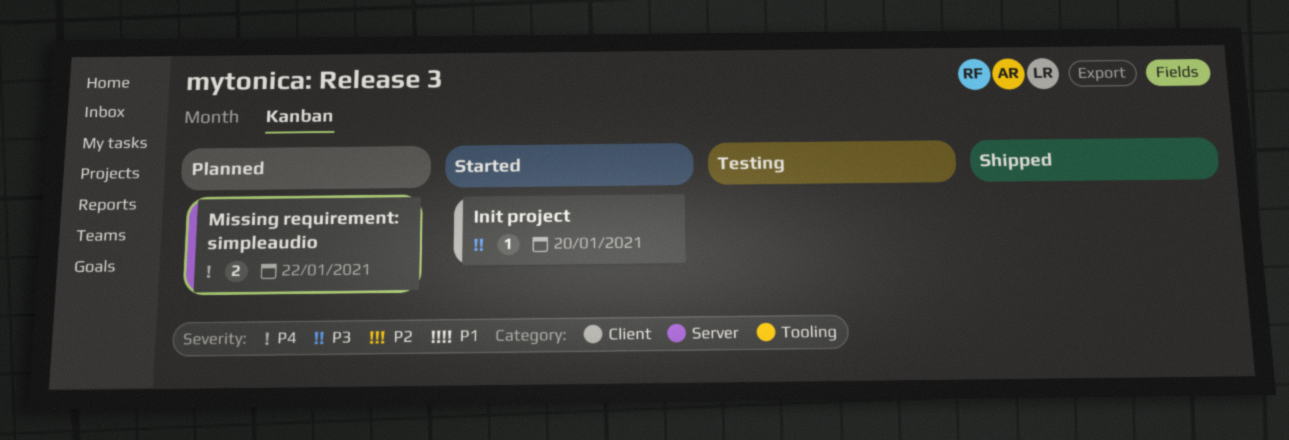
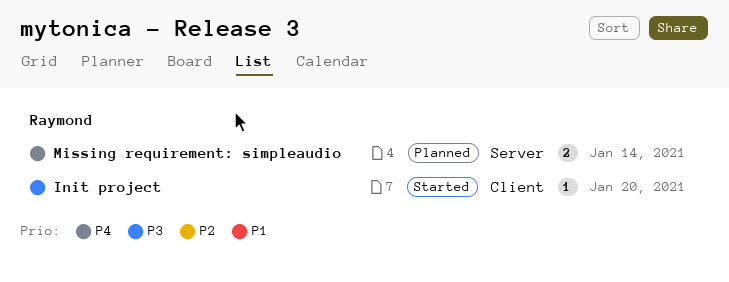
Missing requirement: simpleaudio, due: Jan 22 -> Jan 14

